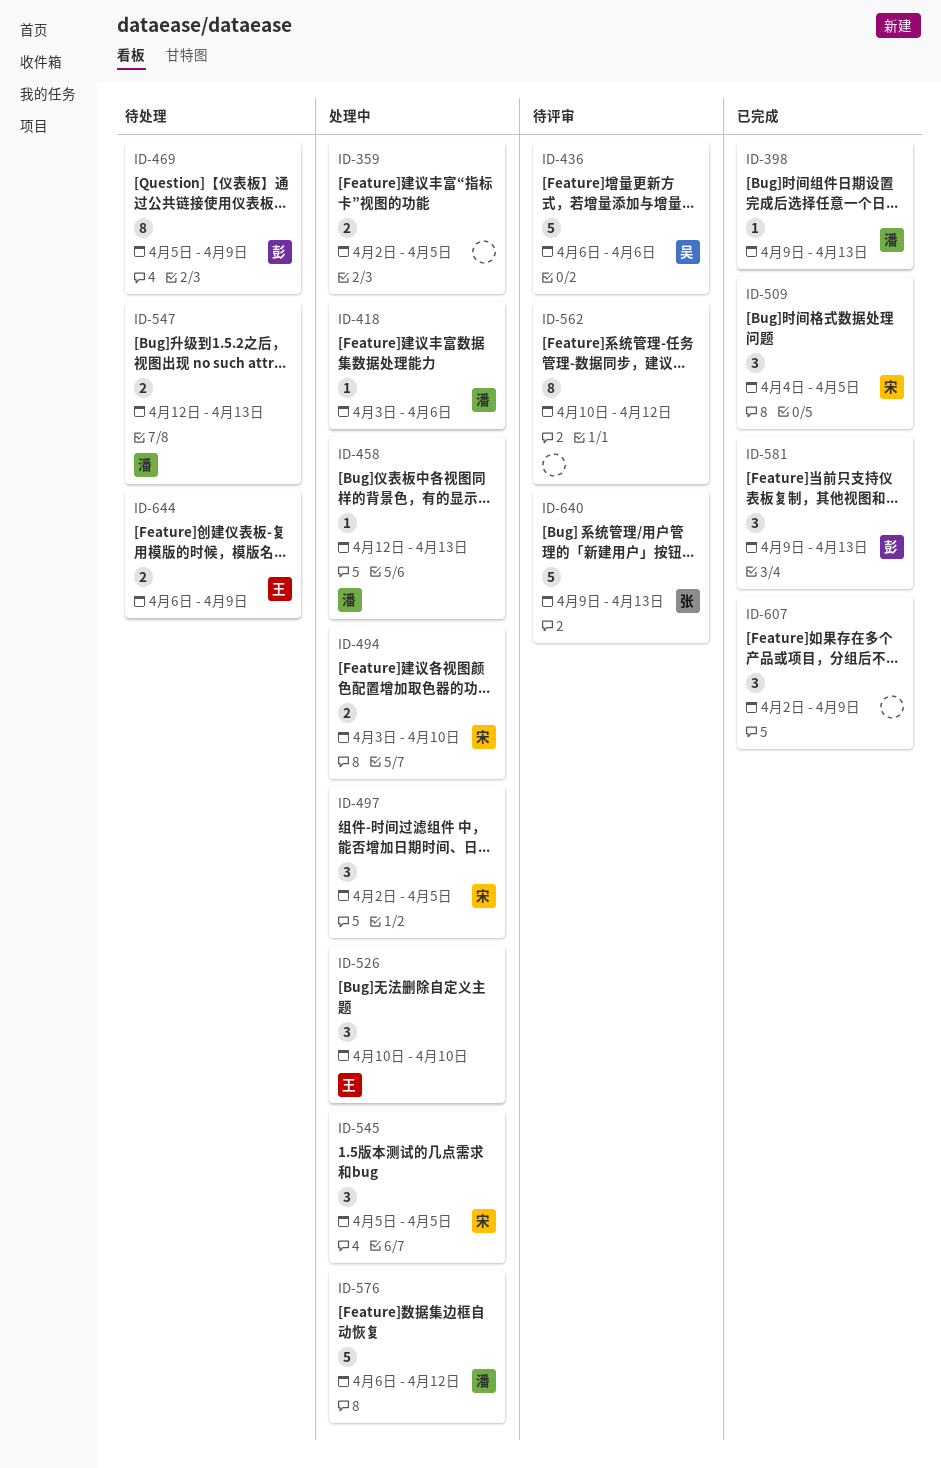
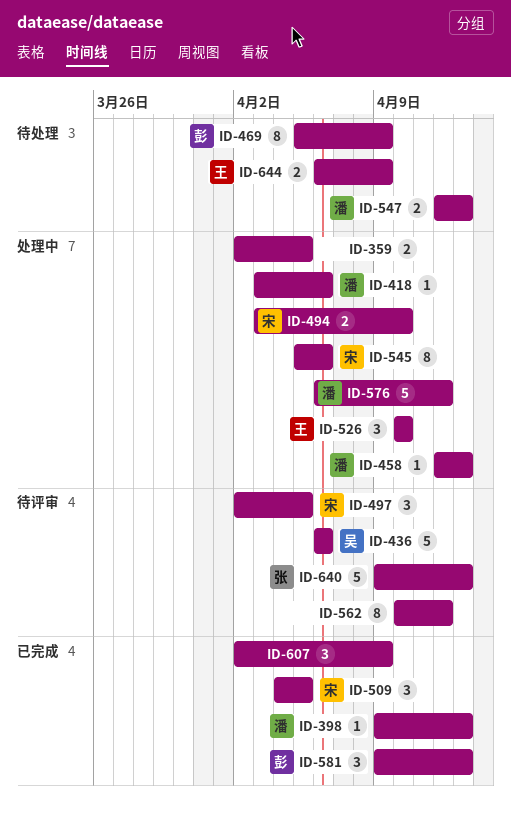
ID-497, status: 处理中 -> 待评审
ID-545, estimate: 3 -> 8
ID-545, due: Apr 5 -> Apr 6

